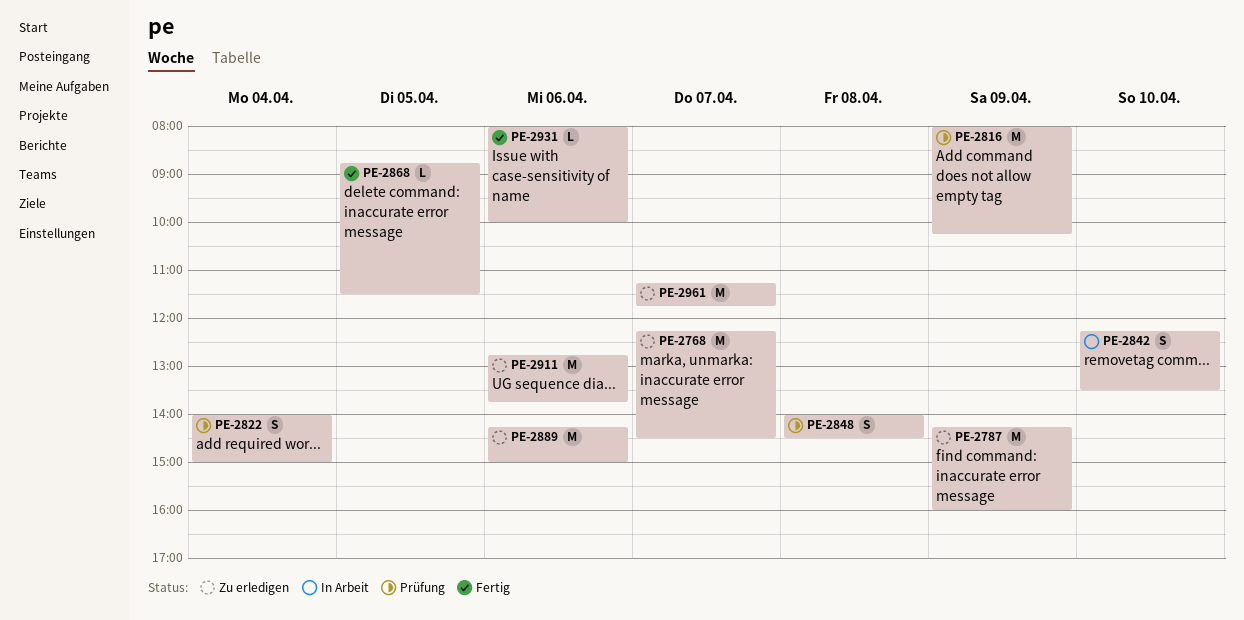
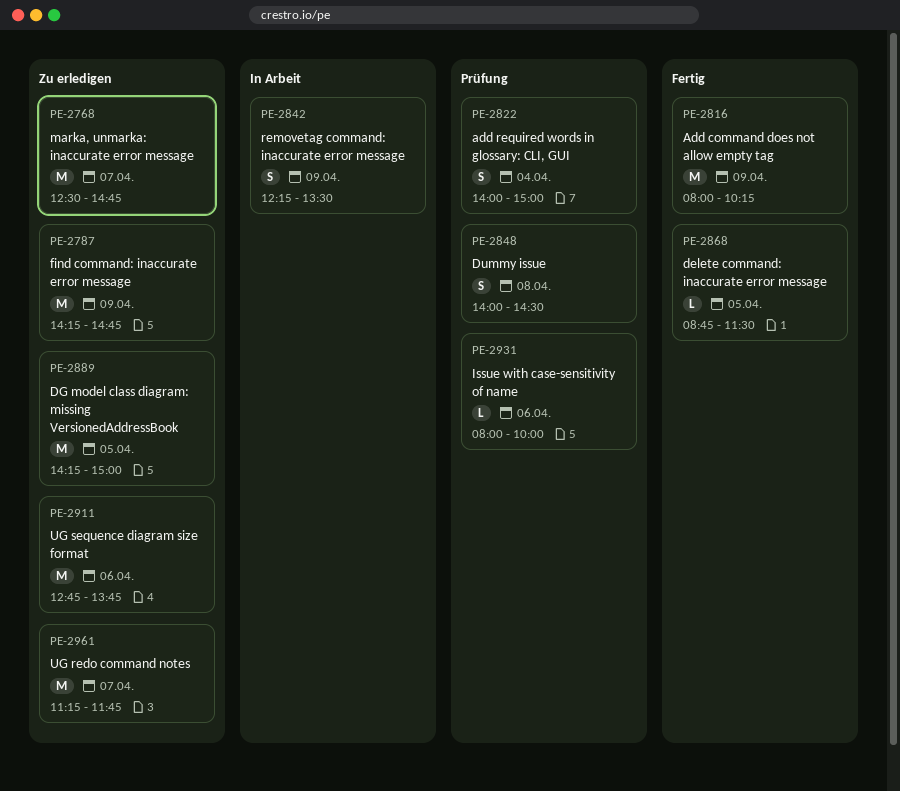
PE-2768, begins: 12:15 -> 12:30
PE-2768, ends: 14:30 -> 14:45
PE-2787, ends: 16:00 -> 14:45
PE-2816, status: Prüfung -> Fertig
PE-2842, day: Apr 10 -> Apr 9
PE-2889, day: Apr 6 -> Apr 5
PE-2931, status: Fertig -> Prüfung

